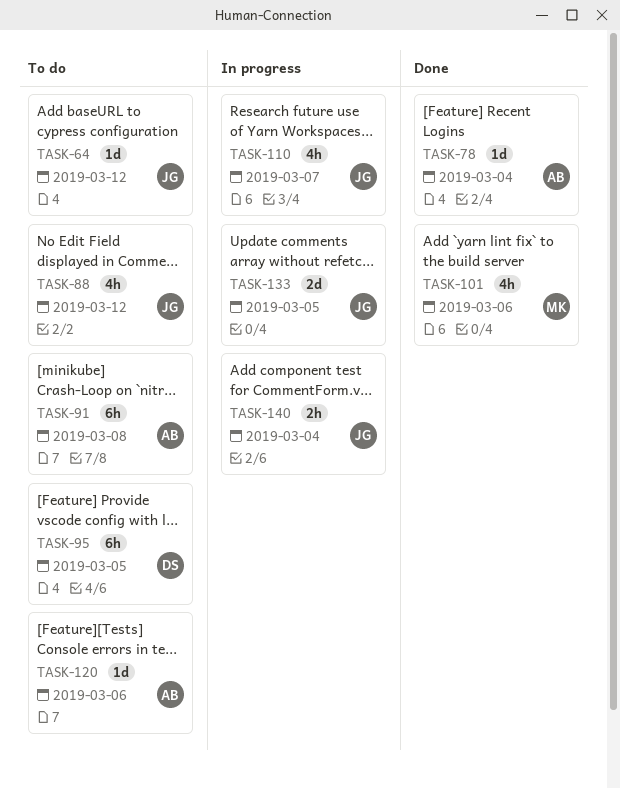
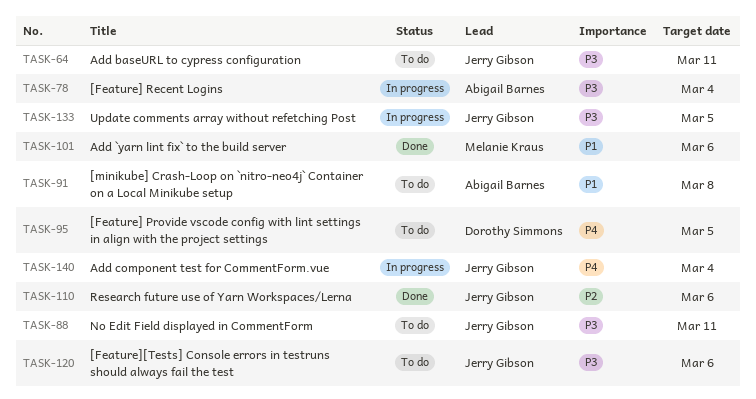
TASK-64, due: Mar 12 -> Mar 11
TASK-78, status: Done -> In progress
TASK-88, due: Mar 12 -> Mar 11
TASK-110, status: In progress -> Done
TASK-110, due: Mar 7 -> Mar 6
TASK-120, owner: Abigail Barnes -> Jerry Gibson

